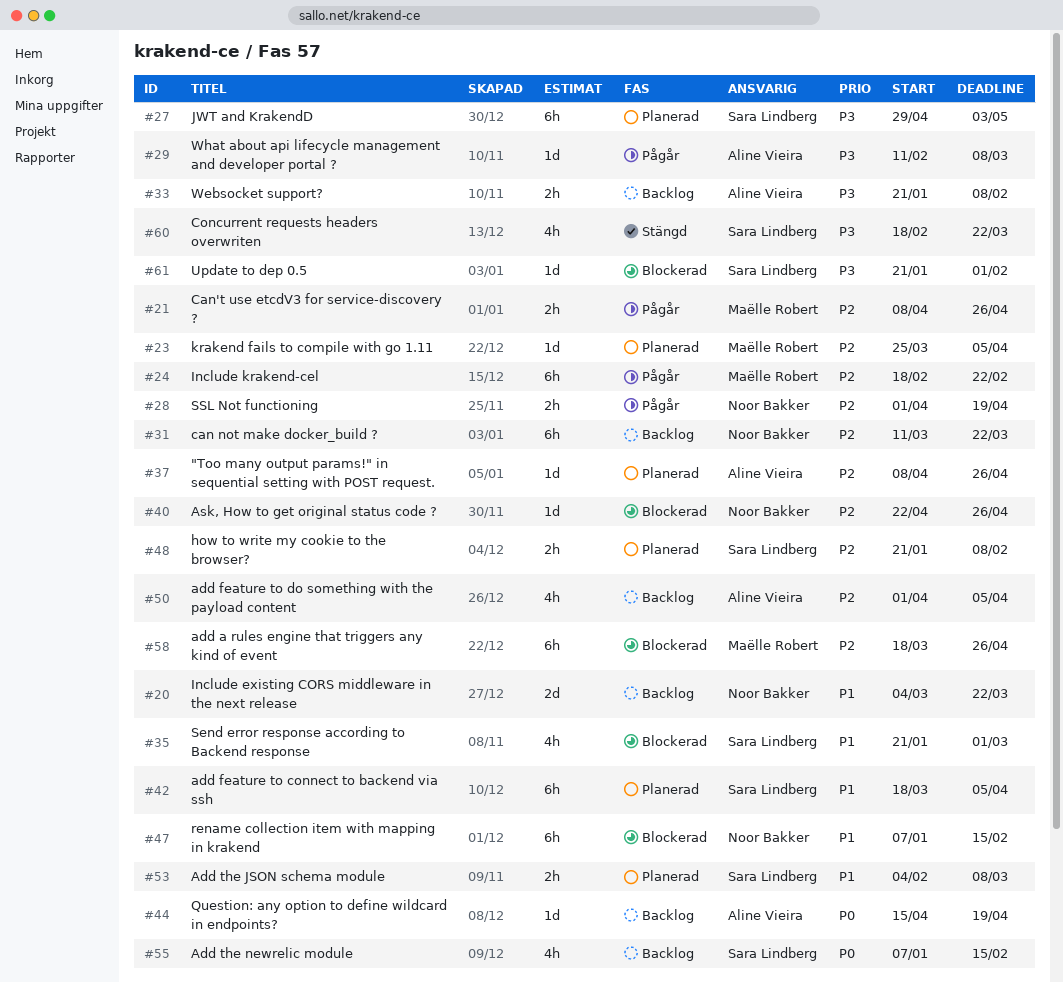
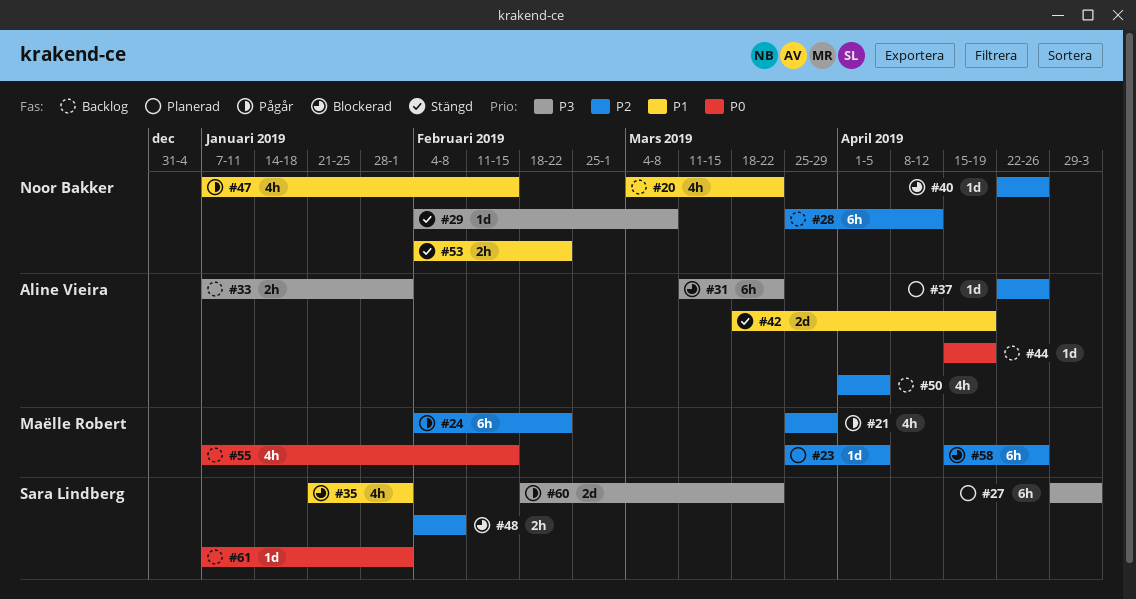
#20, estimate: 2d -> 4h
#21, estimate: 2h -> 4h
#21, start: Apr 8 -> Mar 25
#21, due: Apr 26 -> Mar 29
#24, start: Feb 18 -> Feb 4
#28, status: Pågår -> Backlog
#28, estimate: 2h -> 6h
#28, start: Apr 1 -> Mar 25
#28, due: Apr 19 -> Apr 12
#29, status: Pågår -> Stängd
#29, owner: Aline Vieira -> Noor Bakker
#29, start: Feb 11 -> Feb 4
#31, status: Backlog -> Blockerad
#31, owner: Noor Bakker -> Aline Vieira
#31, priority: P2 -> P3
#33, start: Jan 21 -> Jan 7
#33, due: Feb 8 -> Feb 1
#35, due: Mar 1 -> Feb 1
#37, start: Apr 8 -> Apr 22
#42, status: Planerad -> Stängd
#42, owner: Sara Lindberg -> Aline Vieira
#42, estimate: 6h -> 2d
#42, due: Apr 5 -> Apr 19
#47, status: Blockerad -> Pågår
#47, estimate: 6h -> 4h
#48, status: Planerad -> Blockerad
#48, start: Jan 21 -> Feb 4
#53, status: Planerad -> Stängd
#53, owner: Sara Lindberg -> Noor Bakker
#53, due: Mar 8 -> Feb 22
#55, owner: Sara Lindberg -> Maëlle Robert
#58, start: Mar 18 -> Apr 15
#60, status: Stängd -> Pågår
#60, estimate: 4h -> 2d
#61, status: Blockerad -> Backlog
#61, priority: P3 -> P0
#61, start: Jan 21 -> Jan 7

